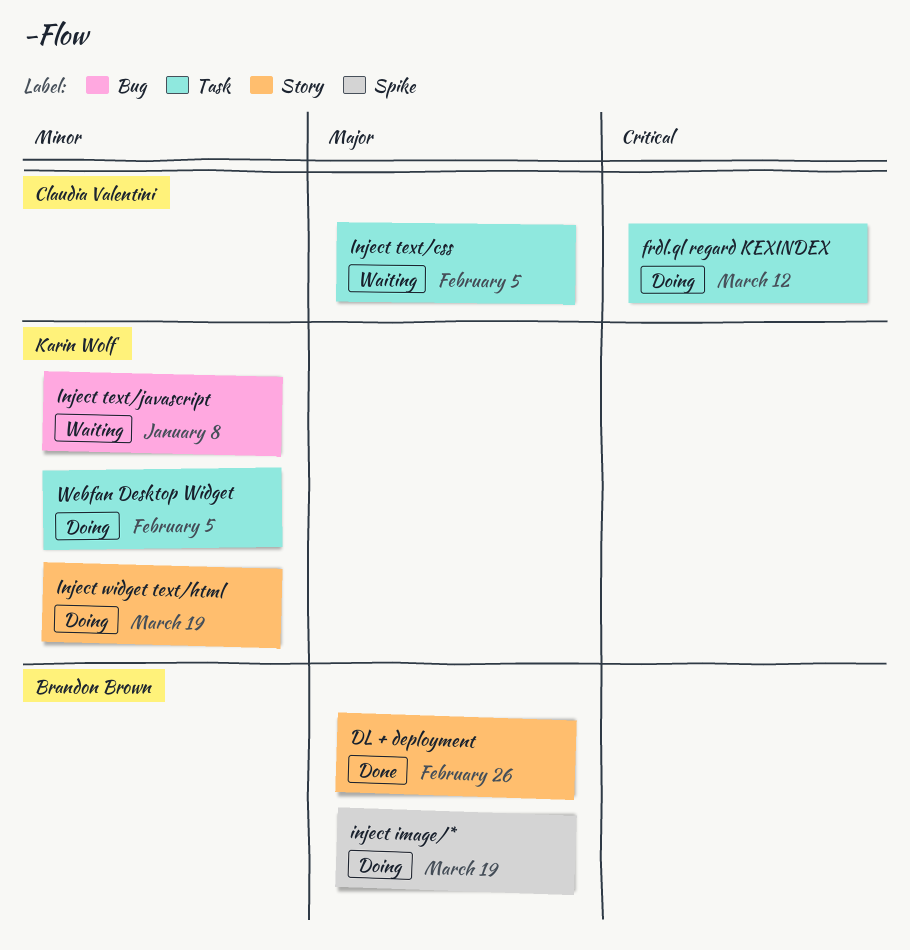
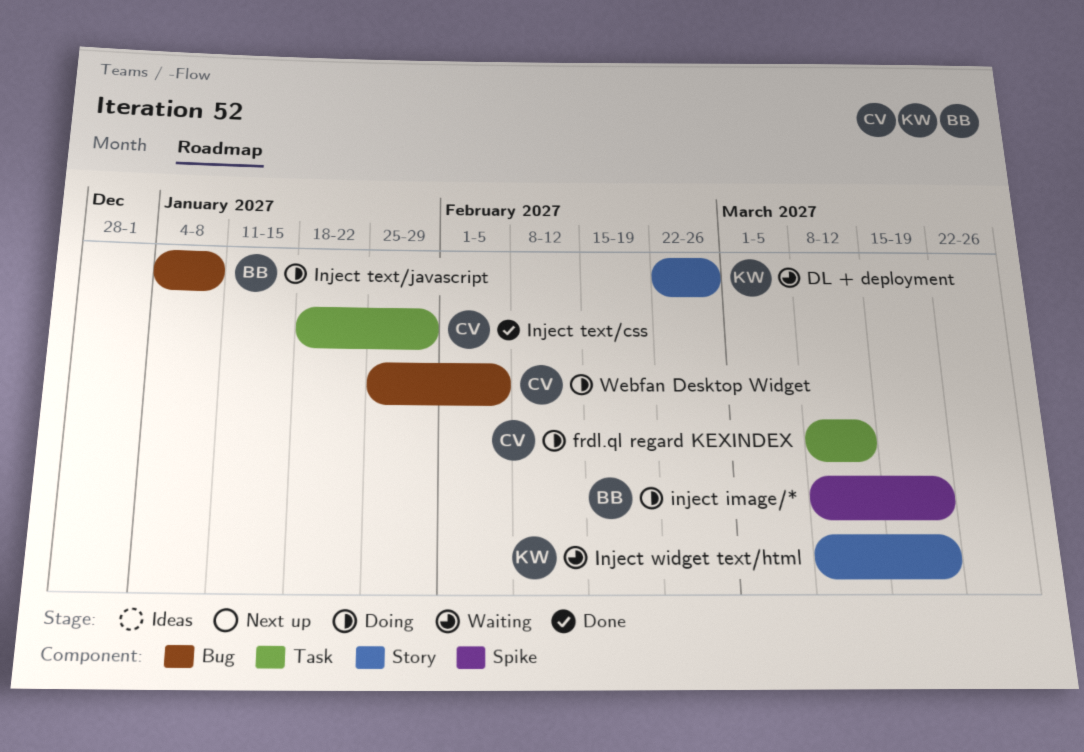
DL + deployment, status: Done -> Waiting
DL + deployment, owner: Brandon Brown -> Karin Wolf
Inject text/css, status: Waiting -> Done
Inject text/css, due: Feb 5 -> Jan 29
Inject text/javascript, status: Waiting -> Doing
Inject text/javascript, owner: Karin Wolf -> Brandon Brown
Inject widget text/html, status: Doing -> Waiting
Webfan Desktop Widget, owner: Karin Wolf -> Claudia Valentini
Webfan Desktop Widget, label: Task -> Bug

